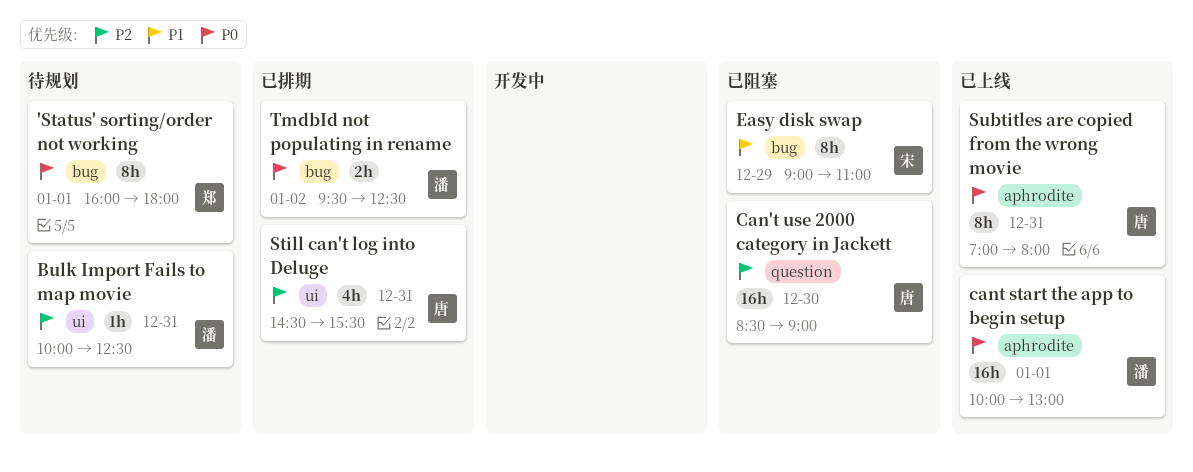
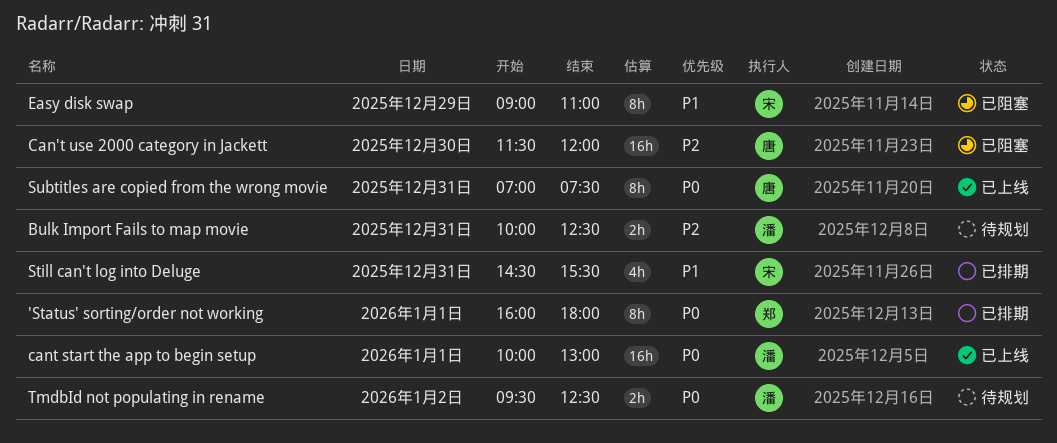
'Status' sorting/order not working, status: 待规划 -> 已排期
Bulk Import Fails to map movie, estimate: 1h -> 2h
Can't use 2000 category in Jackett, begins: 08:30 -> 11:30
Can't use 2000 category in Jackett, ends: 09:00 -> 12:00
Still can't log into Deluge, owner: 唐 -> 宋
Still can't log into Deluge, priority: P2 -> P1
Subtitles are copied from the wrong movie, ends: 08:00 -> 07:30
TmdbId not populating in rename, status: 已排期 -> 待规划

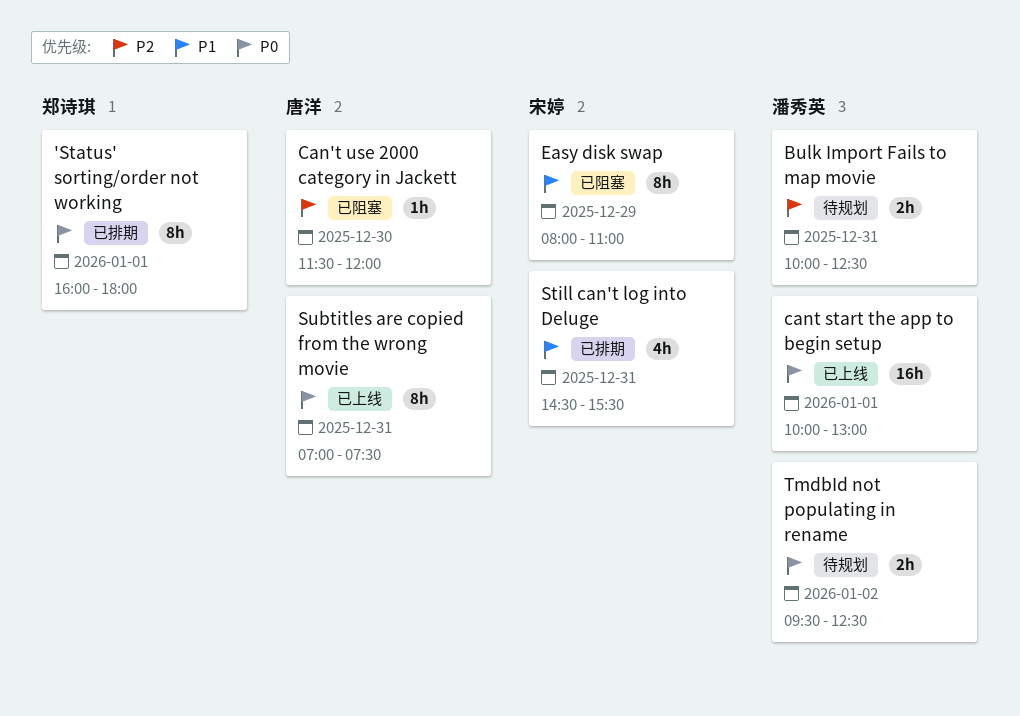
Can't use 2000 category in Jackett, estimate: 16h -> 1h
Easy disk swap, begins: 09:00 -> 08:00

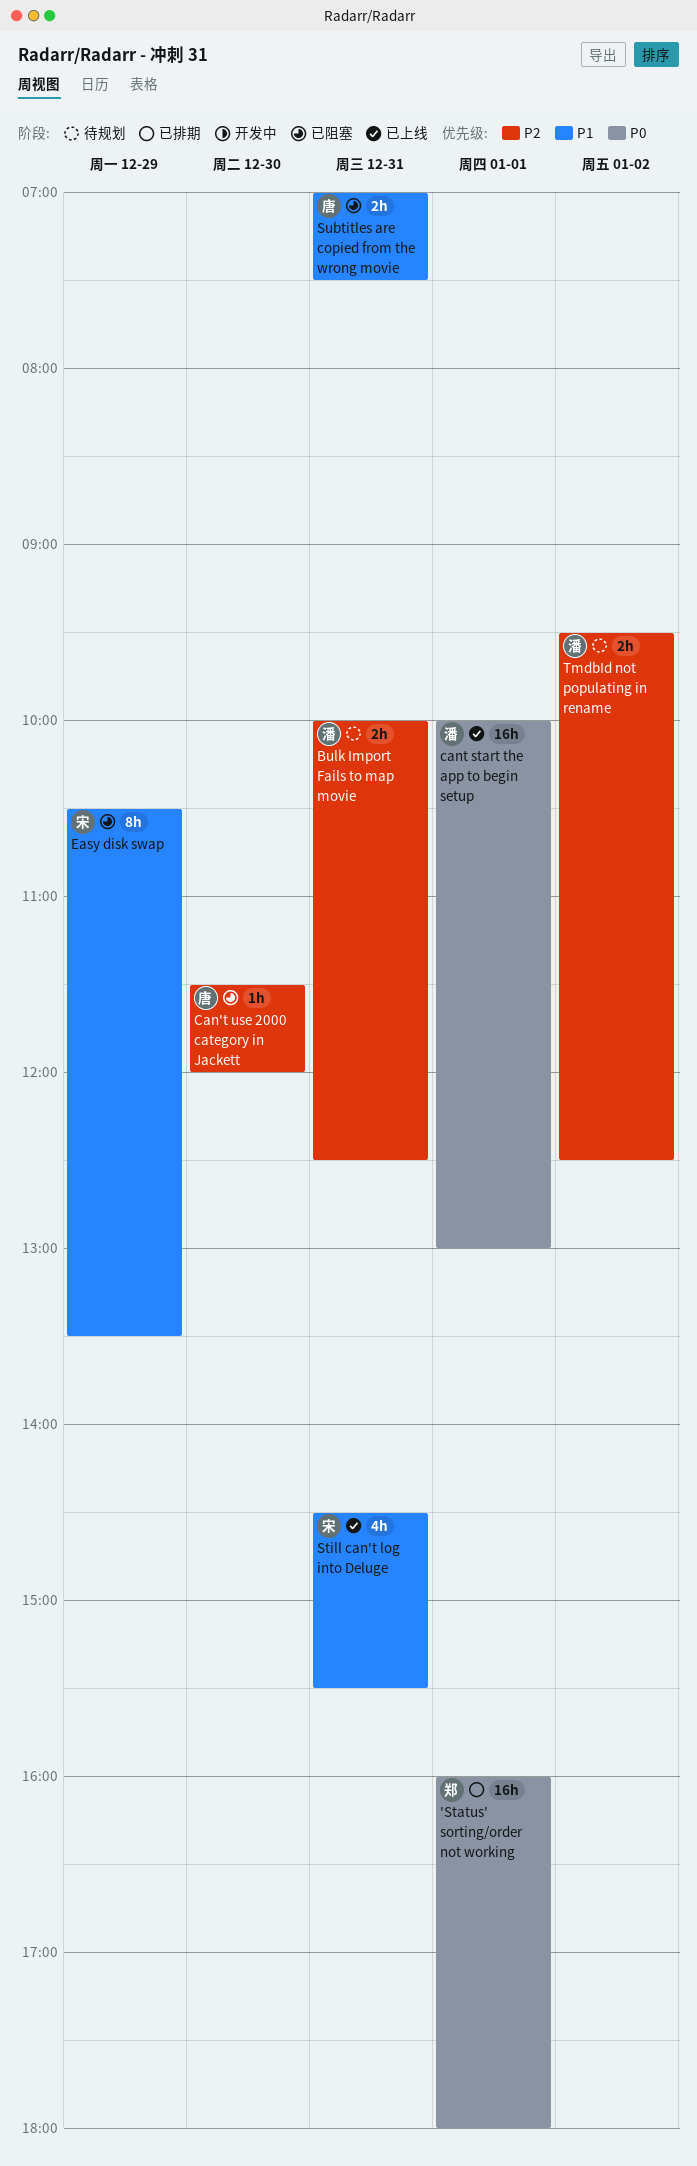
'Status' sorting/order not working, estimate: 8h -> 16h
Easy disk swap, begins: 08:00 -> 10:30
Easy disk swap, ends: 11:00 -> 13:30
Still can't log into Deluge, status: 已排期 -> 已上线
Subtitles are copied from the wrong movie, status: 已上线 -> 已阻塞
Subtitles are copied from the wrong movie, priority: P0 -> P1
Subtitles are copied from the wrong movie, estimate: 8h -> 2h
TmdbId not populating in rename, priority: P0 -> P2

